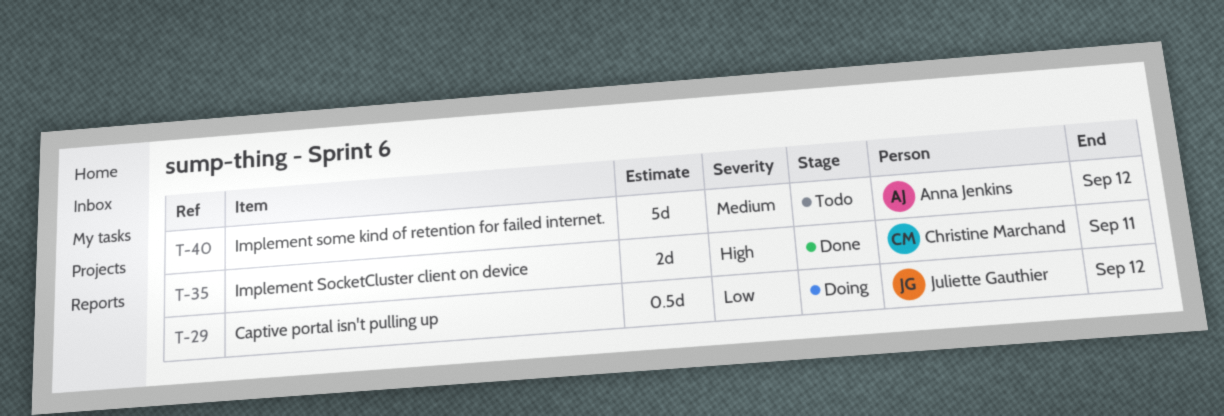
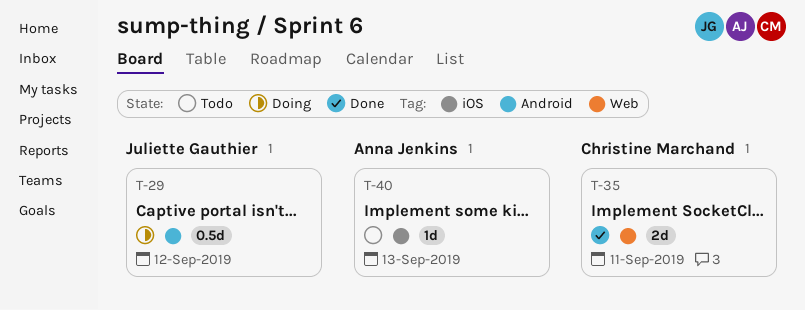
T-40, estimate: 5d -> 1d
T-40, due: Sep 12 -> Sep 13

